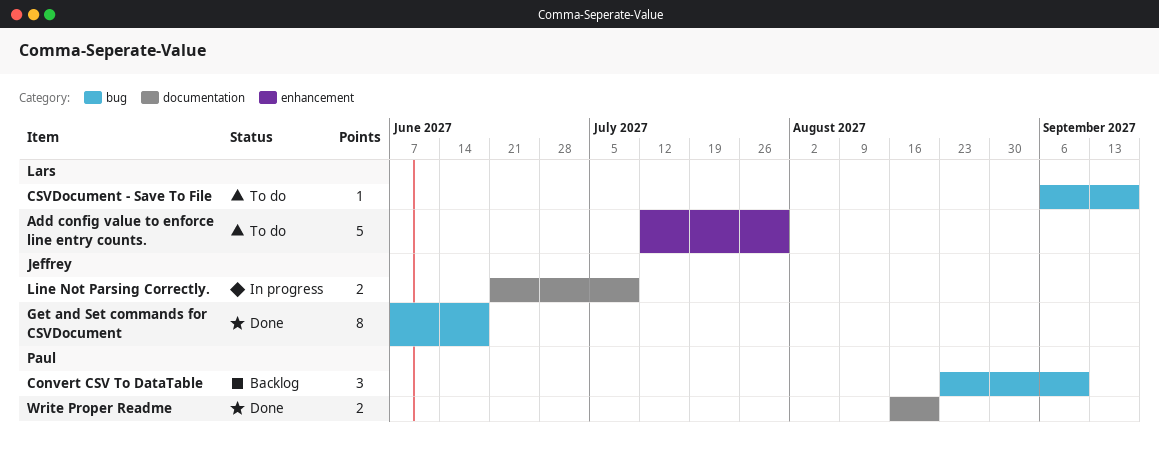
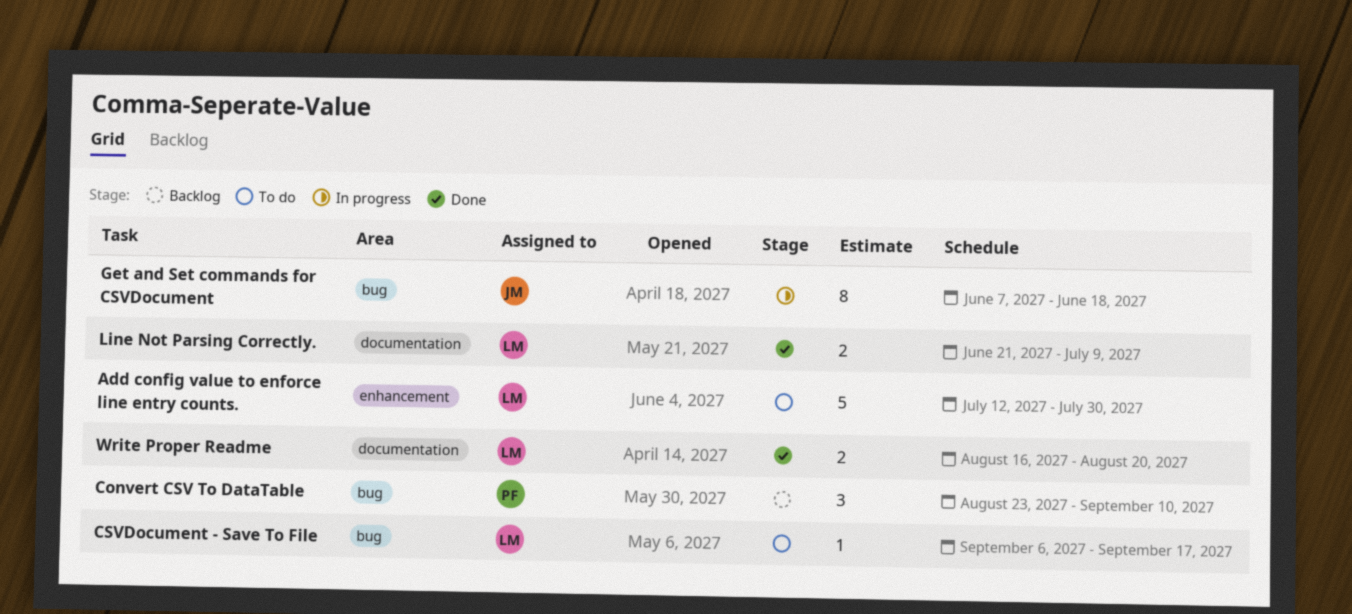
Get and Set commands for CSVDocument, status: Done -> In progress
Line Not Parsing Correctly., status: In progress -> Done
Line Not Parsing Correctly., owner: Jeffrey -> Lars
Write Proper Readme, owner: Paul -> Lars

